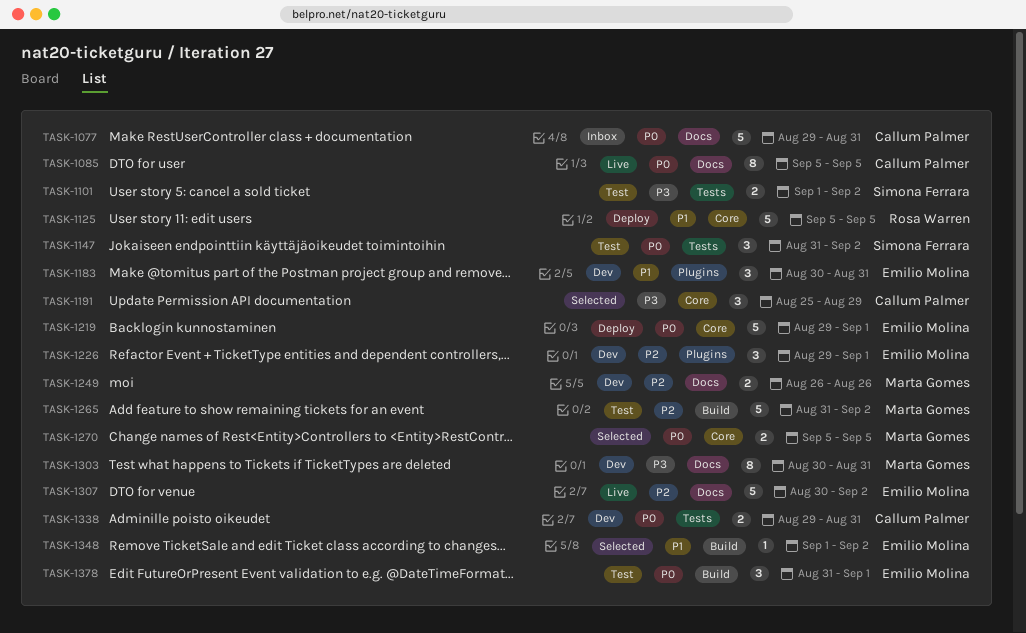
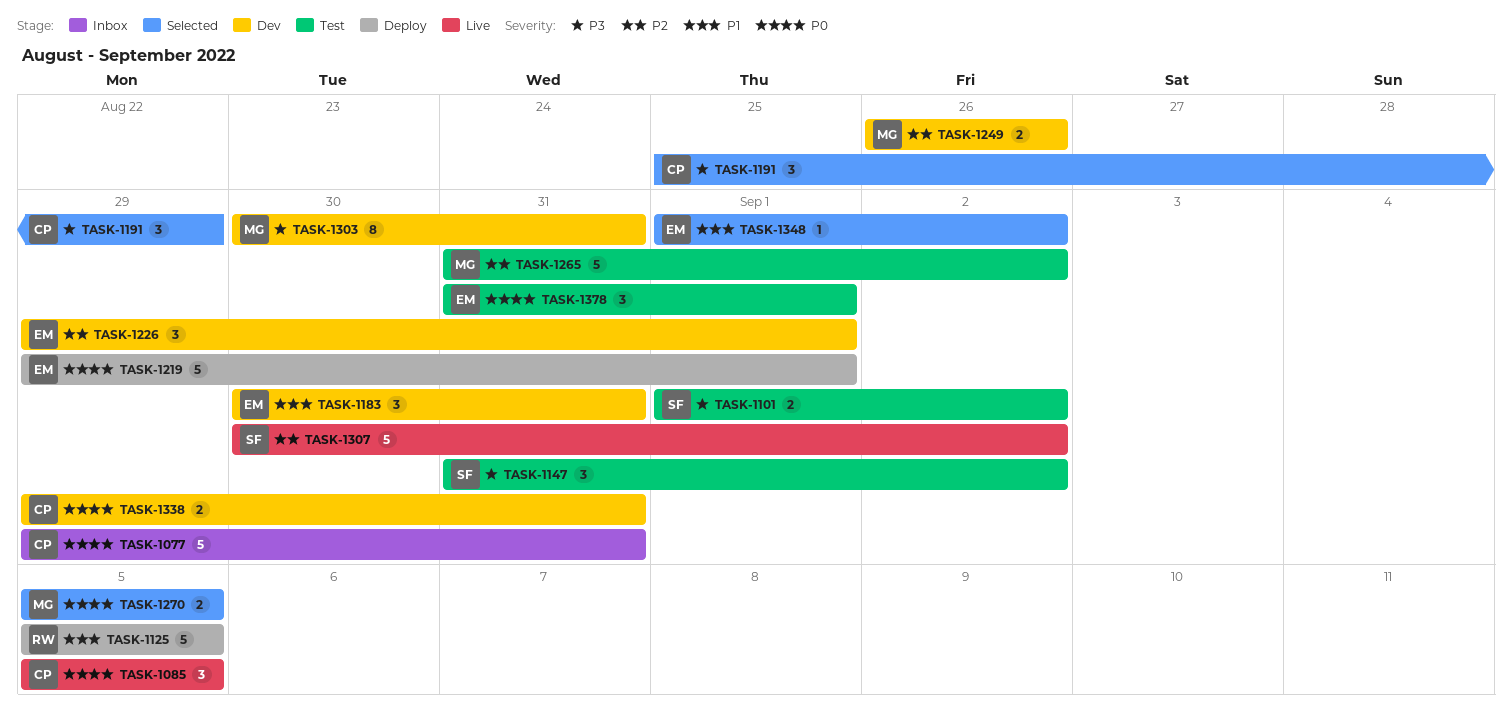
TASK-1085, estimate: 8 -> 3
TASK-1147, priority: P0 -> P3
TASK-1307, owner: Emilio Molina -> Simona Ferrara

